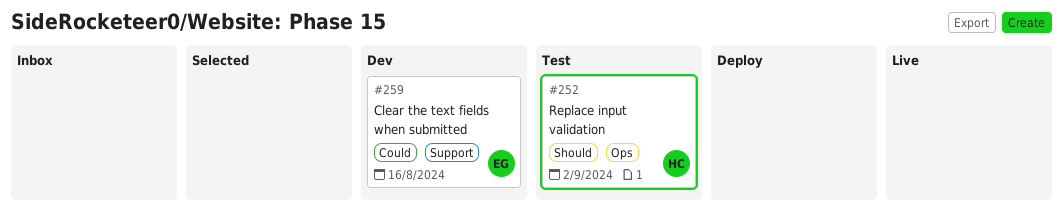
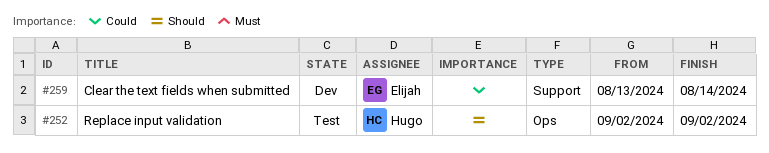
#259, due: Aug 16 -> Aug 14

